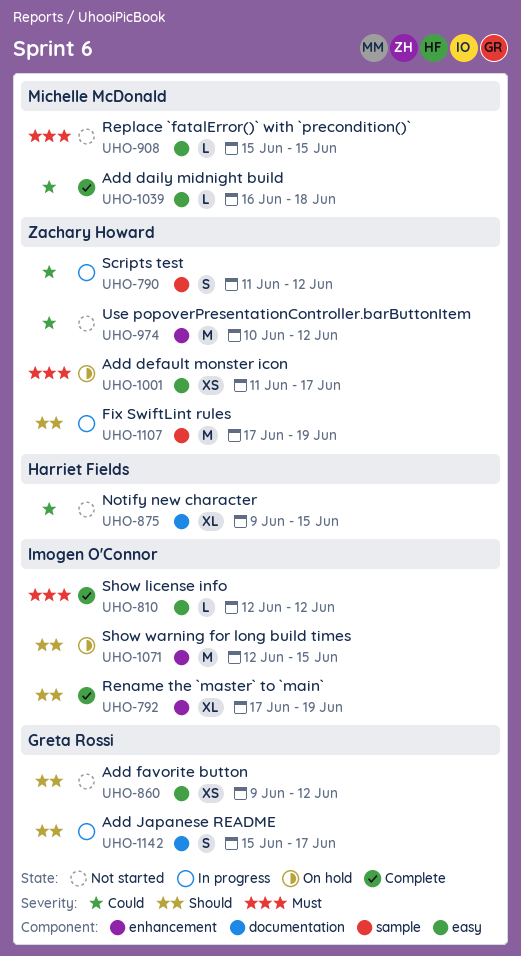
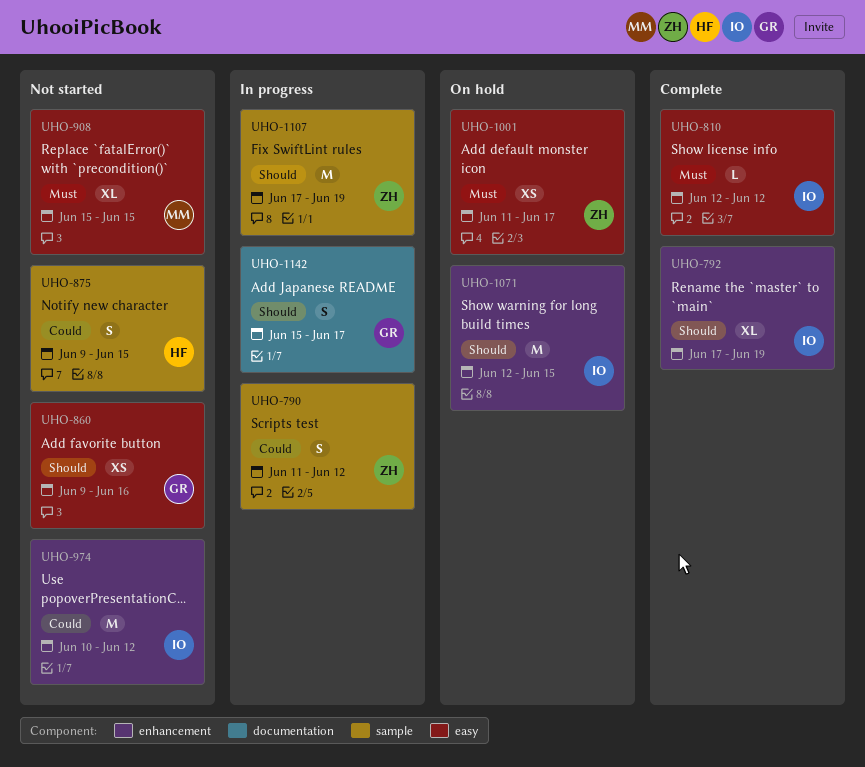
UHO-860, due: Jun 12 -> Jun 16
UHO-875, label: documentation -> sample
UHO-875, estimate: XL -> S
UHO-908, estimate: L -> XL
UHO-974, owner: Zachary Howard -> Imogen O'Connor
UHO-1039: present -> none

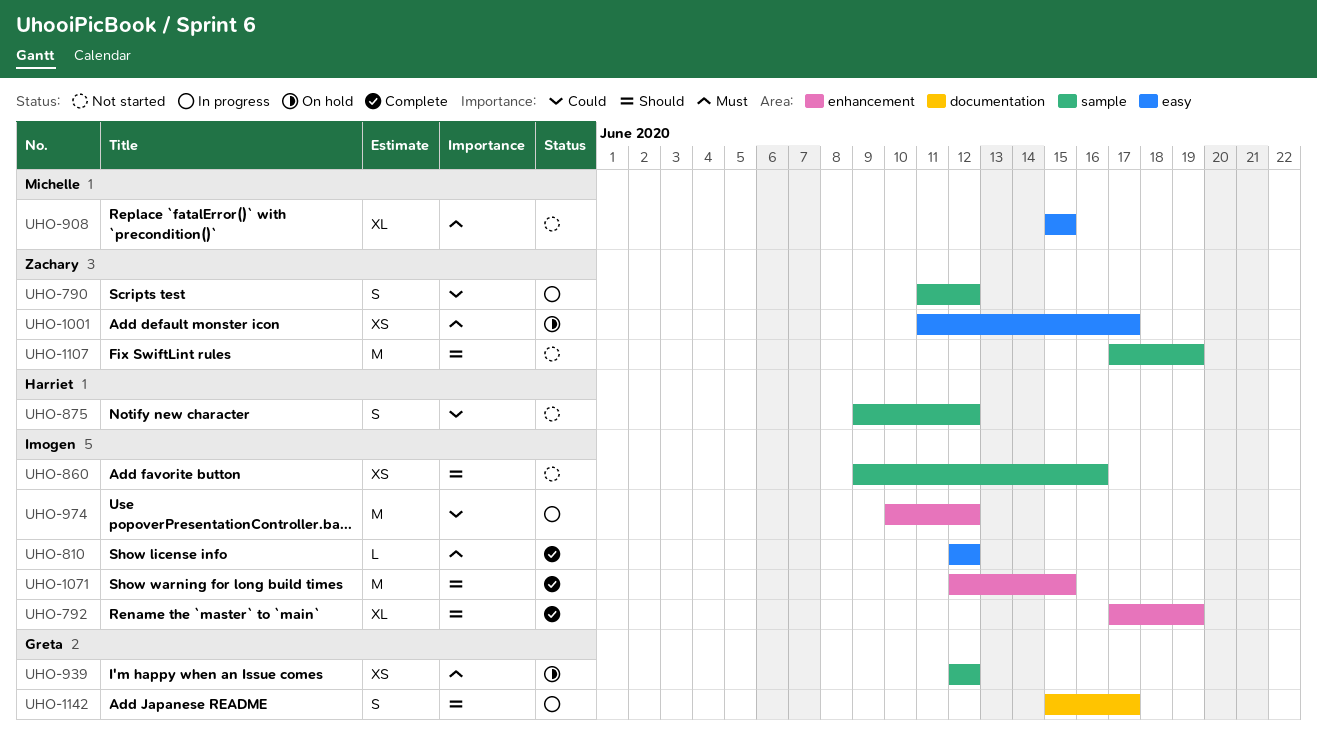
UHO-860, owner: Greta -> Imogen
UHO-860, label: easy -> sample
UHO-875, due: Jun 15 -> Jun 12
UHO-939: none -> present
UHO-974, status: Not started -> In progress
UHO-1071, status: On hold -> Complete
UHO-1107, status: In progress -> Not started

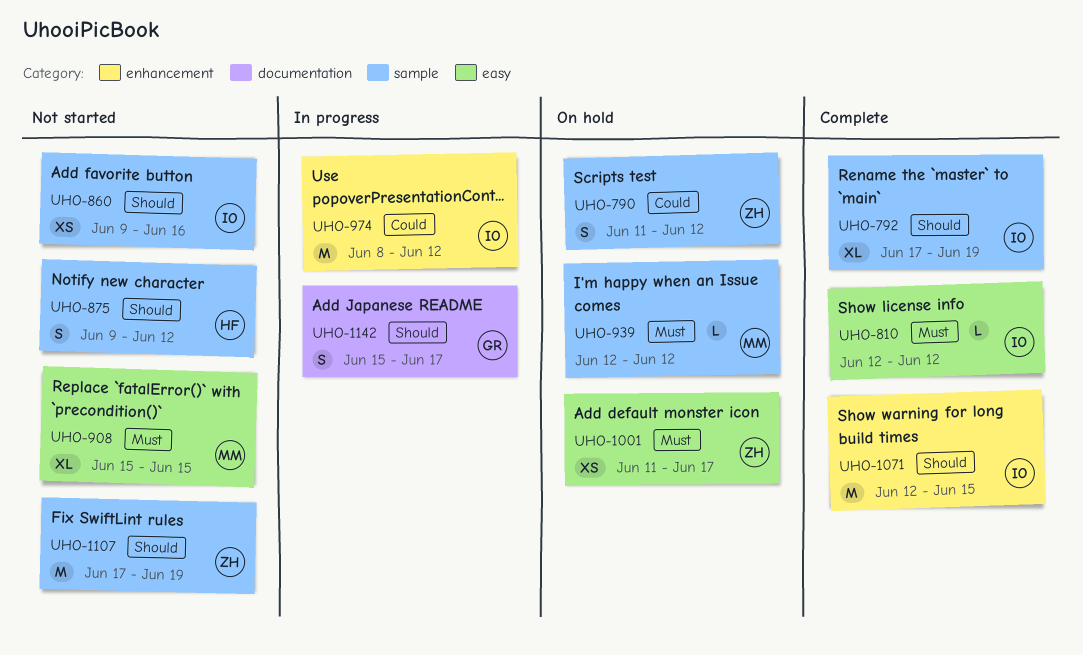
UHO-790, status: In progress -> On hold
UHO-792, label: enhancement -> sample
UHO-875, priority: Could -> Should
UHO-939, owner: Greta -> Michelle
UHO-939, estimate: XS -> L
UHO-974, start: Jun 10 -> Jun 8

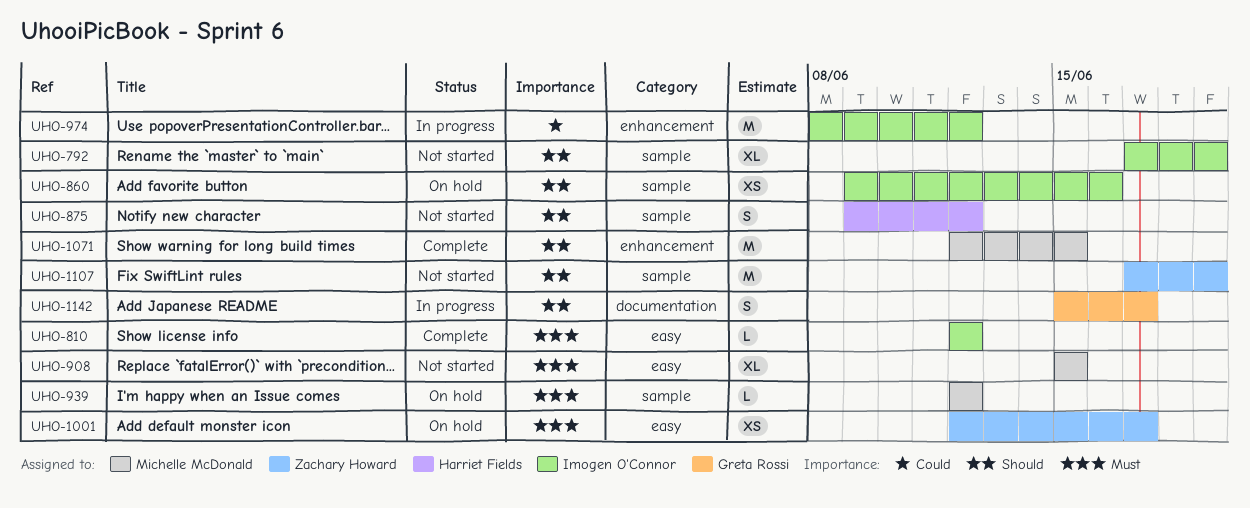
UHO-790: present -> none
UHO-792, status: Complete -> Not started
UHO-860, status: Not started -> On hold
UHO-1001, start: Jun 11 -> Jun 12
UHO-1071, owner: Imogen O'Connor -> Michelle McDonald

